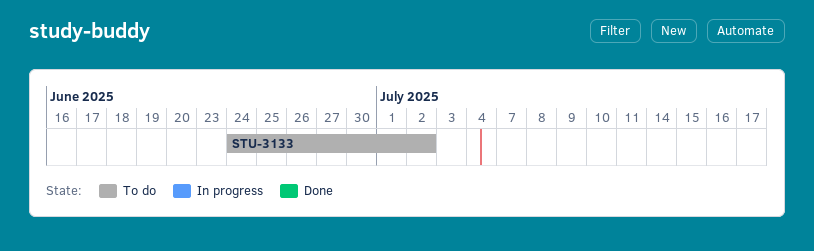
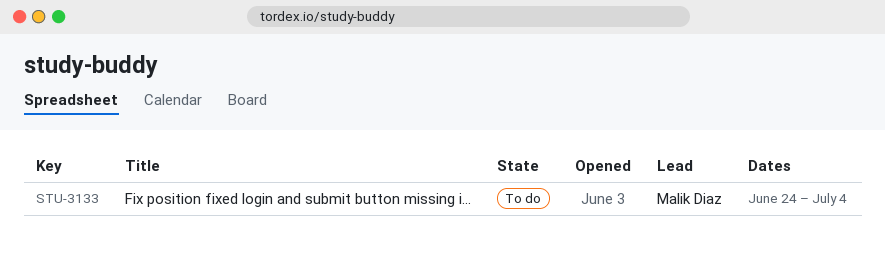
STU-3133, due: Jul 2 -> Jul 4

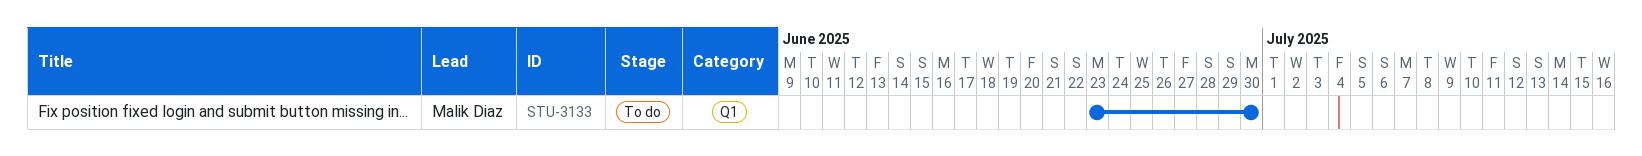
STU-3133, start: Jun 24 -> Jun 23
STU-3133, due: Jul 4 -> Jun 30

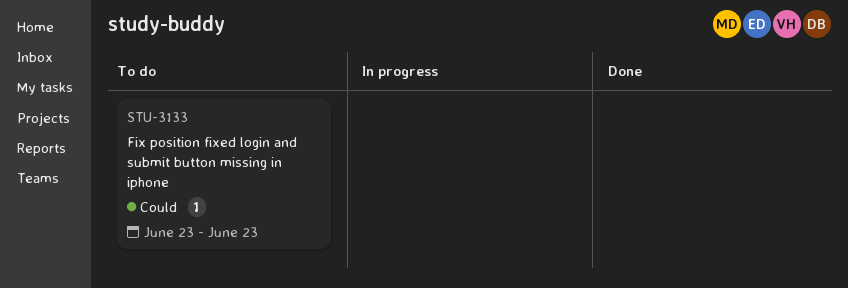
STU-3133, due: Jun 30 -> Jun 23

